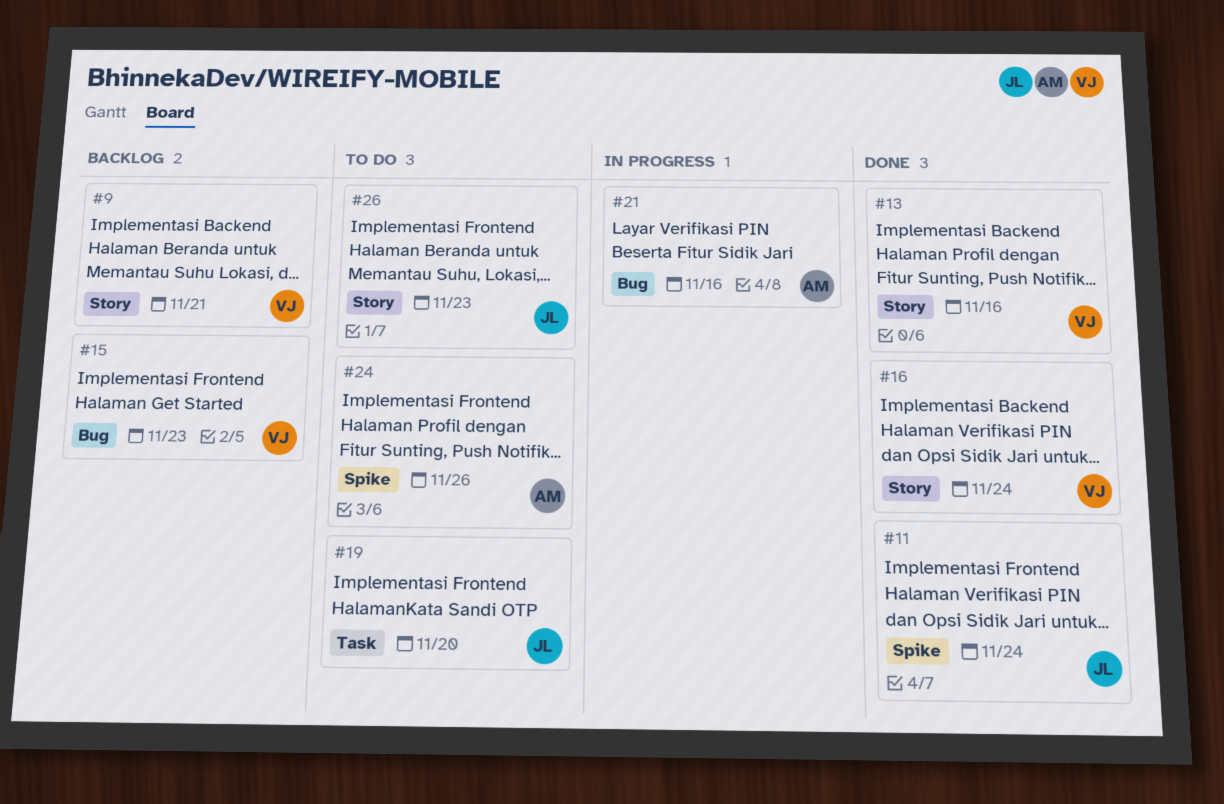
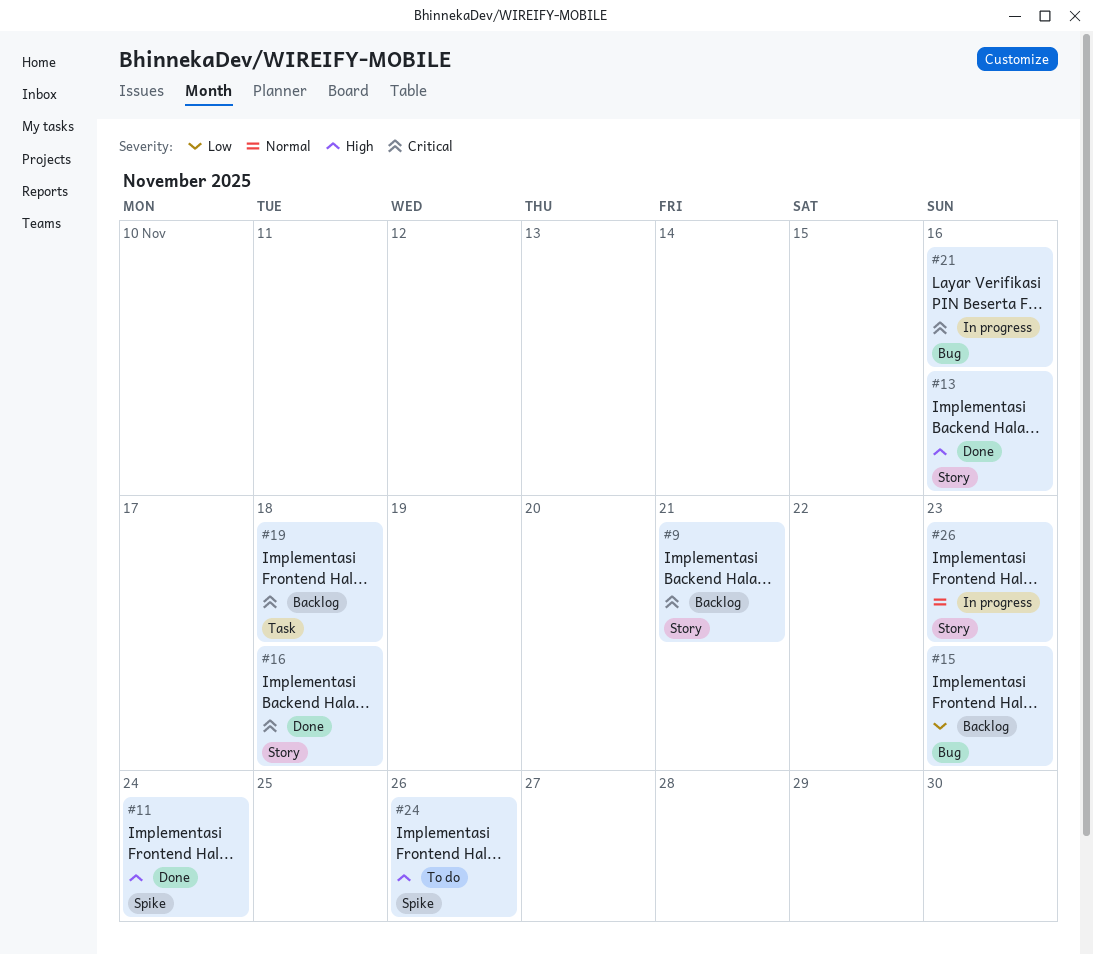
#16, due: Nov 24 -> Nov 18
#19, status: To do -> Backlog
#19, due: Nov 20 -> Nov 18
#26, status: To do -> In progress

